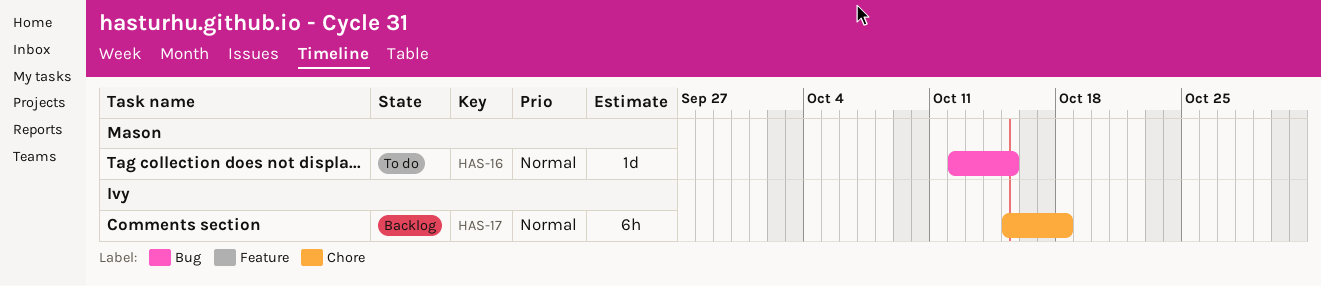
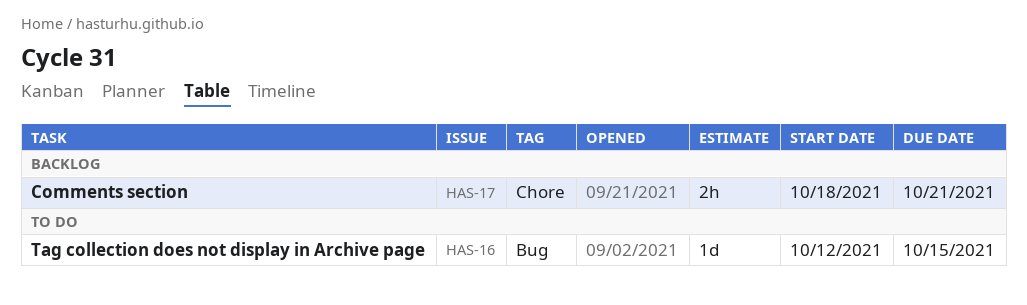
HAS-17, estimate: 6h -> 2h
HAS-17, start: Oct 15 -> Oct 18
HAS-17, due: Oct 18 -> Oct 21

